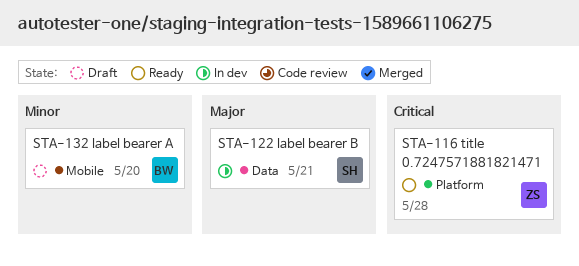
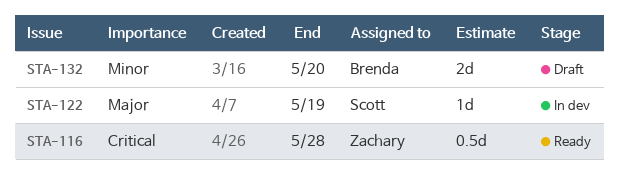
STA-122, due: May 21 -> May 19

